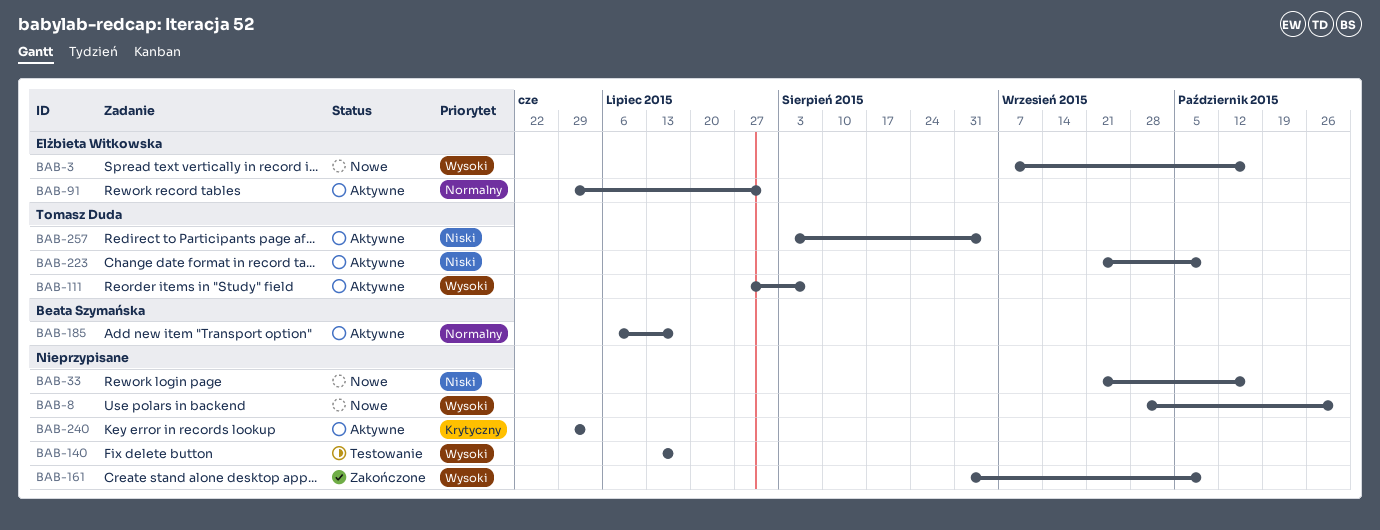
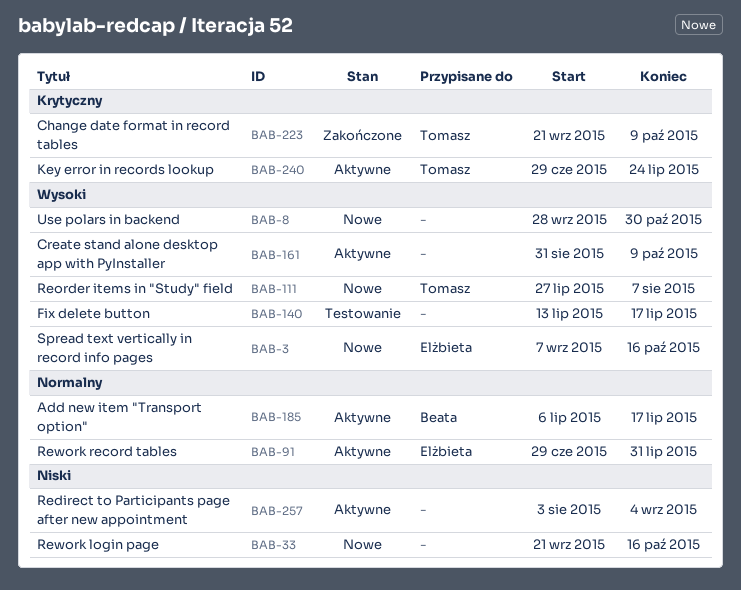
BAB-111, status: Aktywne -> Nowe
BAB-161, status: Zakończone -> Aktywne
BAB-223, status: Aktywne -> Zakończone
BAB-223, priority: Niski -> Krytyczny
BAB-240, owner: none -> Tomasz Duda
BAB-240, due: Jul 3 -> Jul 24
BAB-257, owner: Tomasz Duda -> none

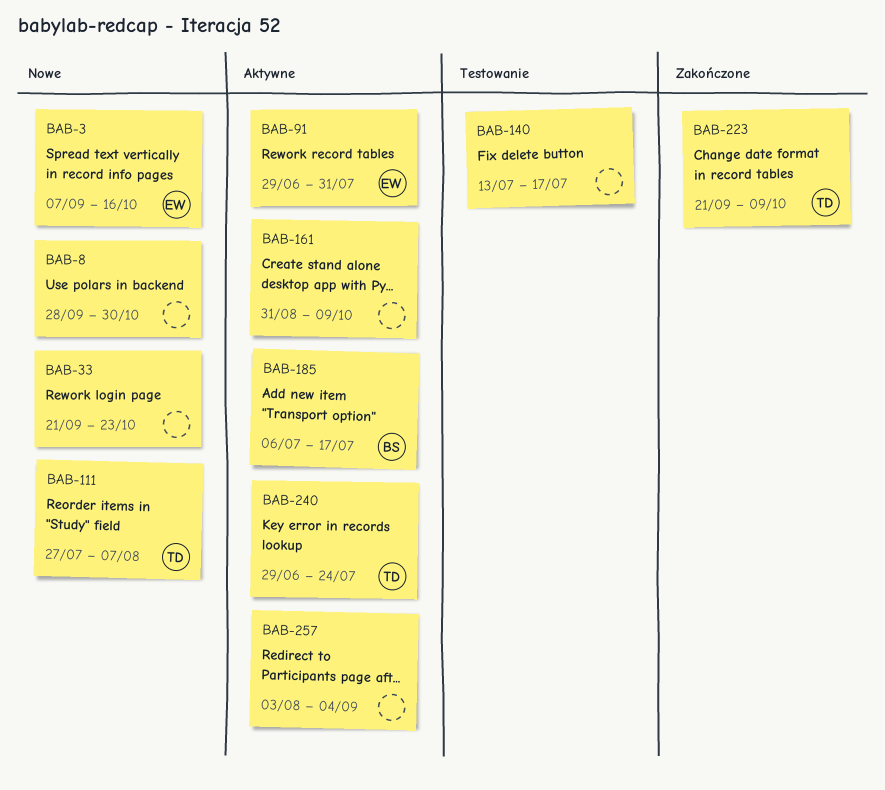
BAB-33, due: Oct 16 -> Oct 23

